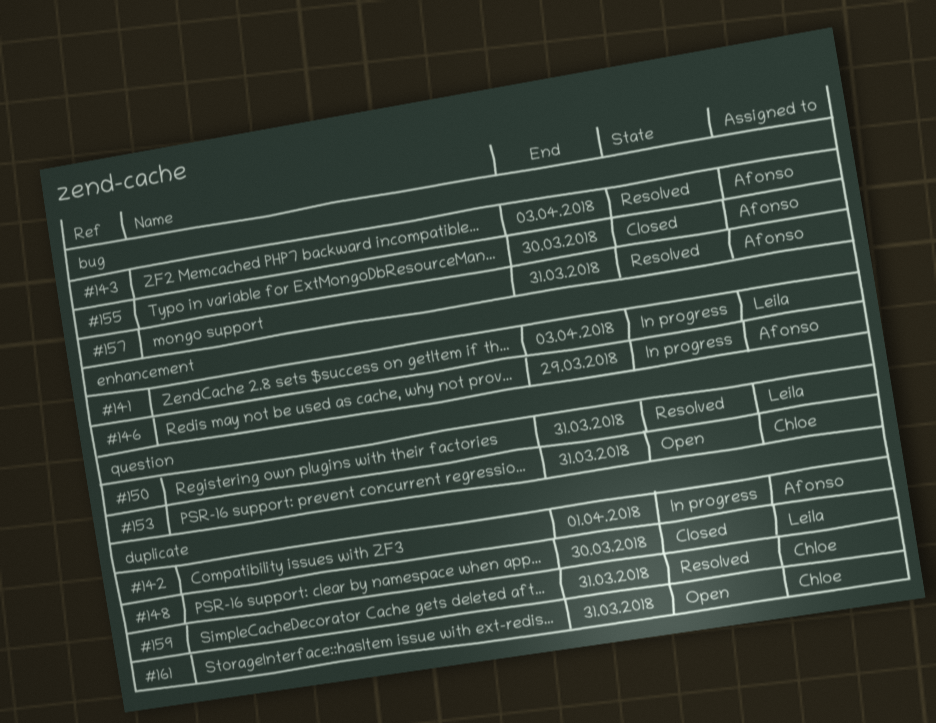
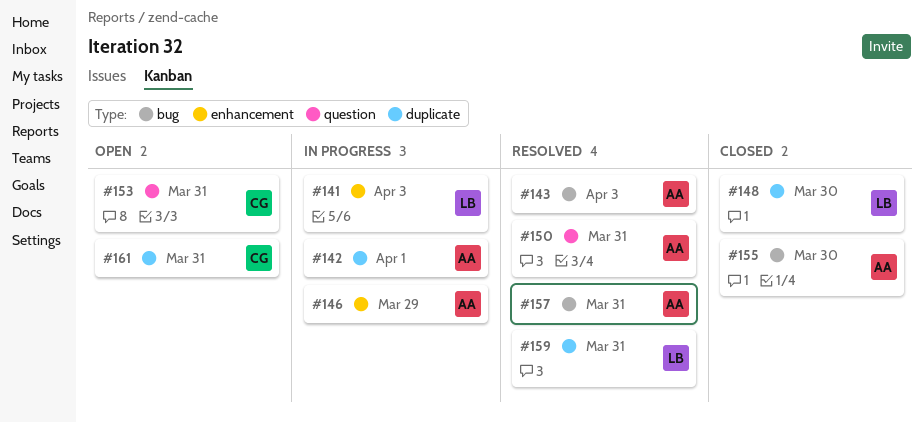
#150, owner: Leila -> Afonso
#159, owner: Chloe -> Leila

